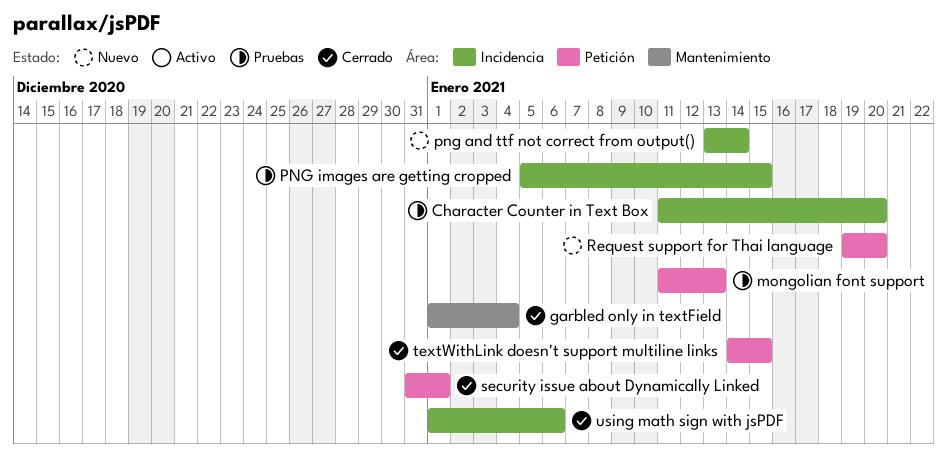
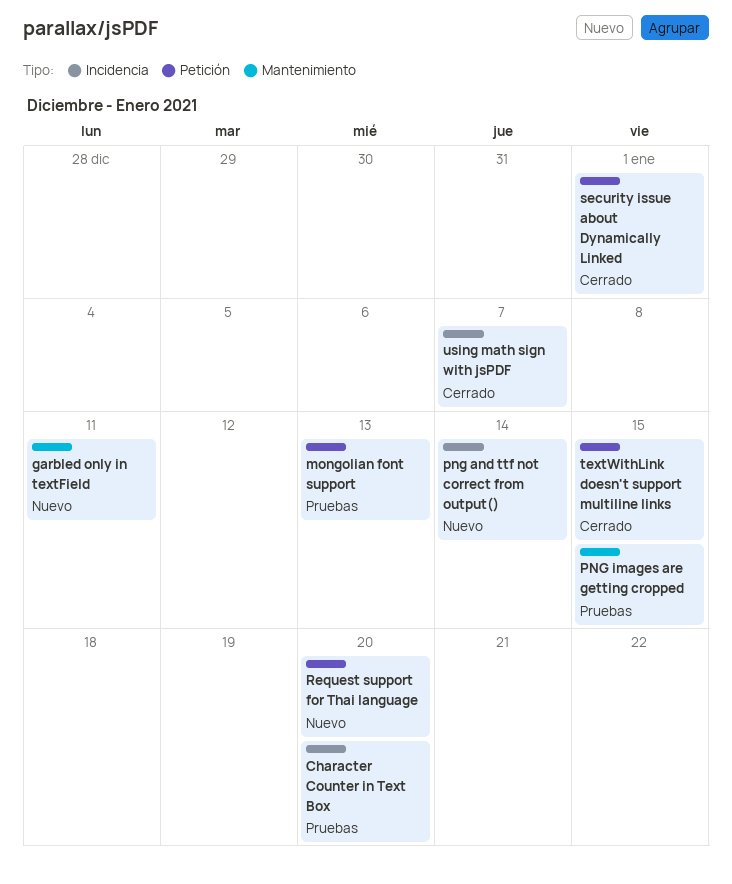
garbled only in textField, status: Cerrado -> Nuevo
garbled only in textField, due: Jan 4 -> Jan 11
PNG images are getting cropped, label: Incidencia -> Mantenimiento
using math sign with jsPDF, due: Jan 6 -> Jan 7

